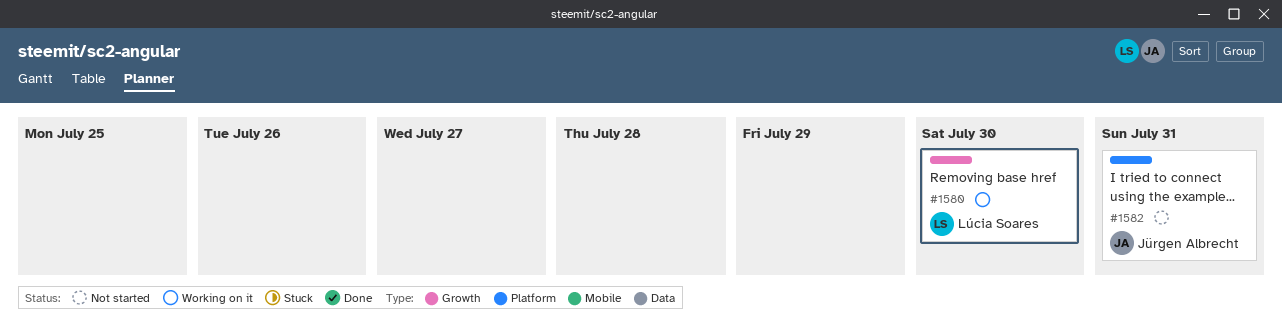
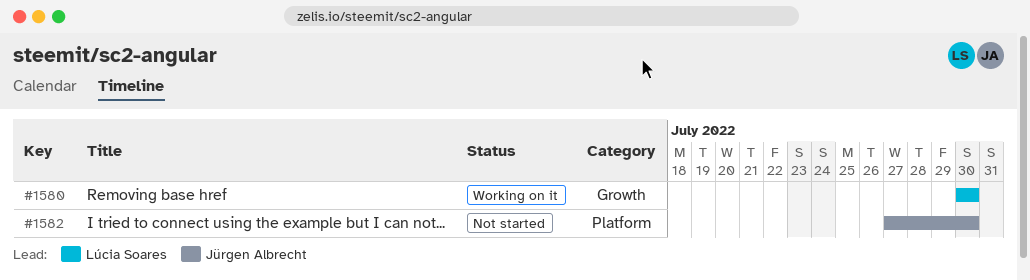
#1582, due: Jul 31 -> Jul 30

